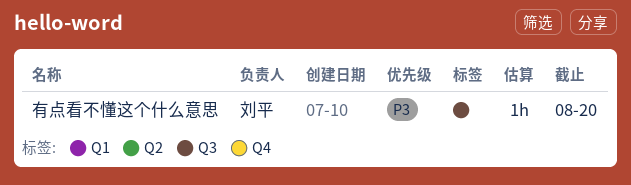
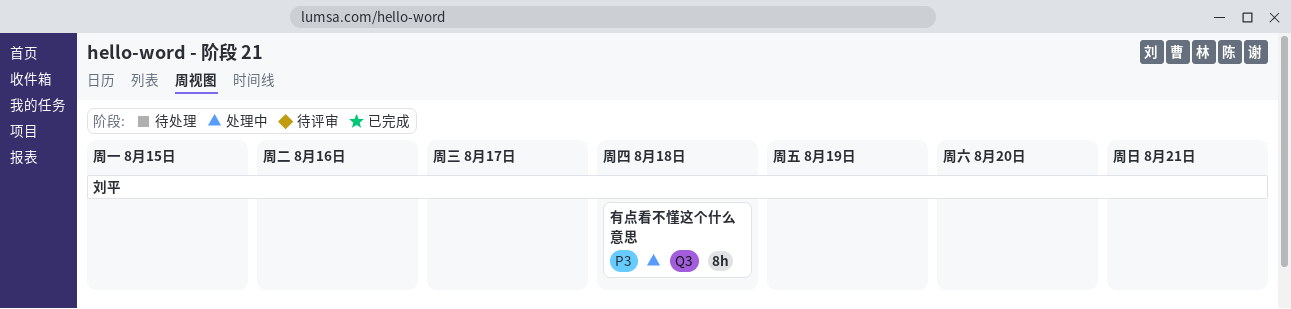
有点看不懂这个什么意思, estimate: 1h -> 8h
有点看不懂这个什么意思, due: Aug 20 -> Aug 18

